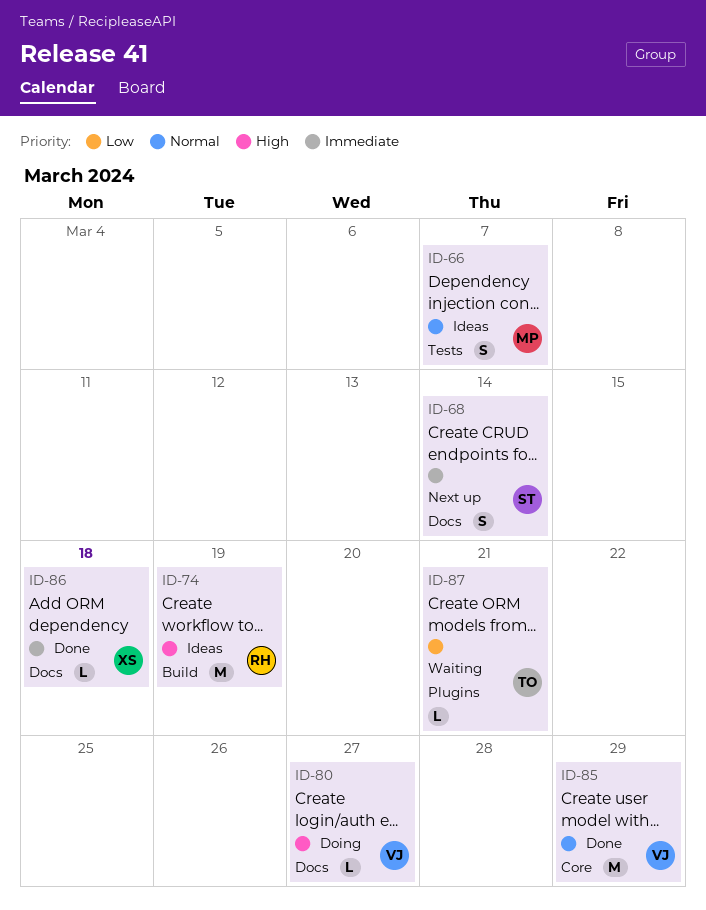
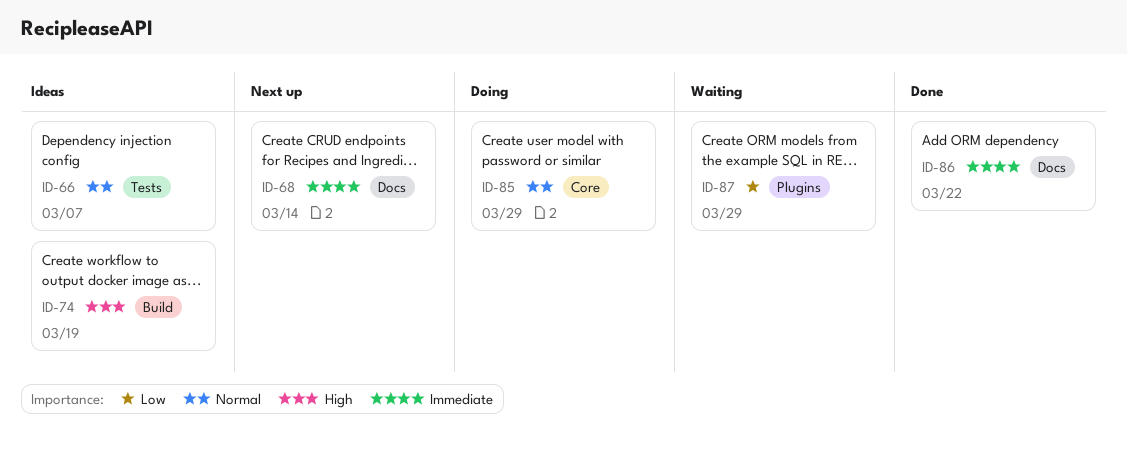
ID-80: present -> none
ID-85, status: Done -> Doing
ID-86, due: Mar 18 -> Mar 22
ID-87, due: Mar 21 -> Mar 29

